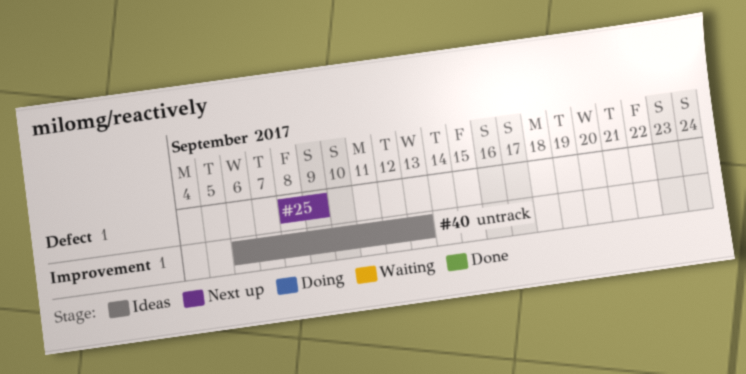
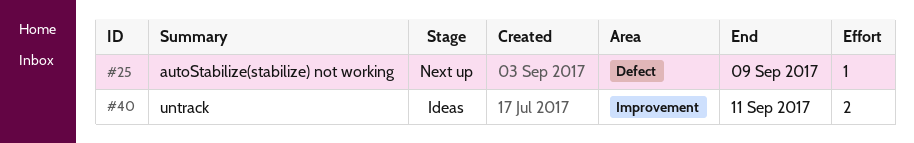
#40, due: Sep 13 -> Sep 11

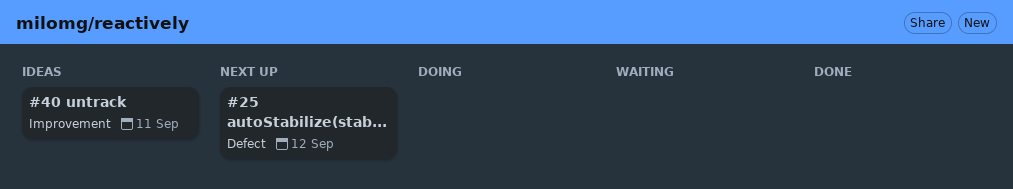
#25, due: Sep 9 -> Sep 12

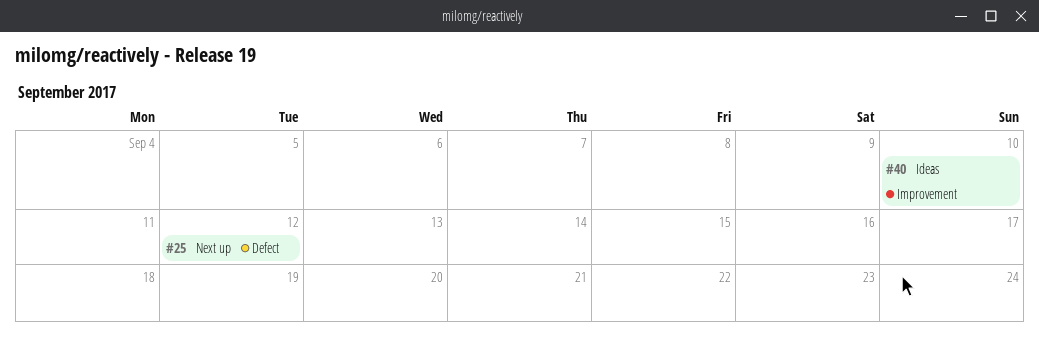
#40, due: Sep 11 -> Sep 10

